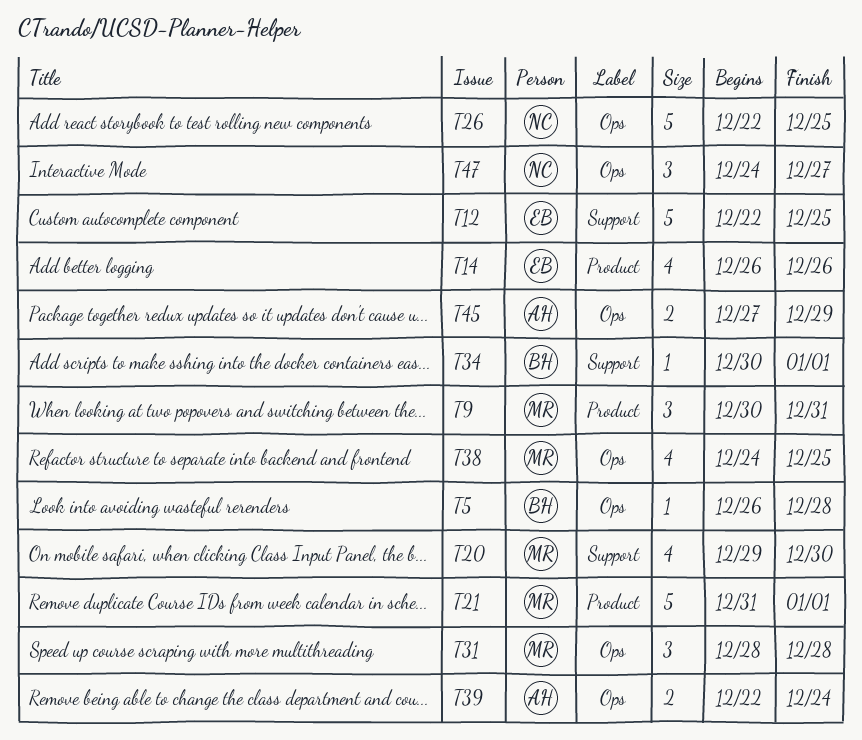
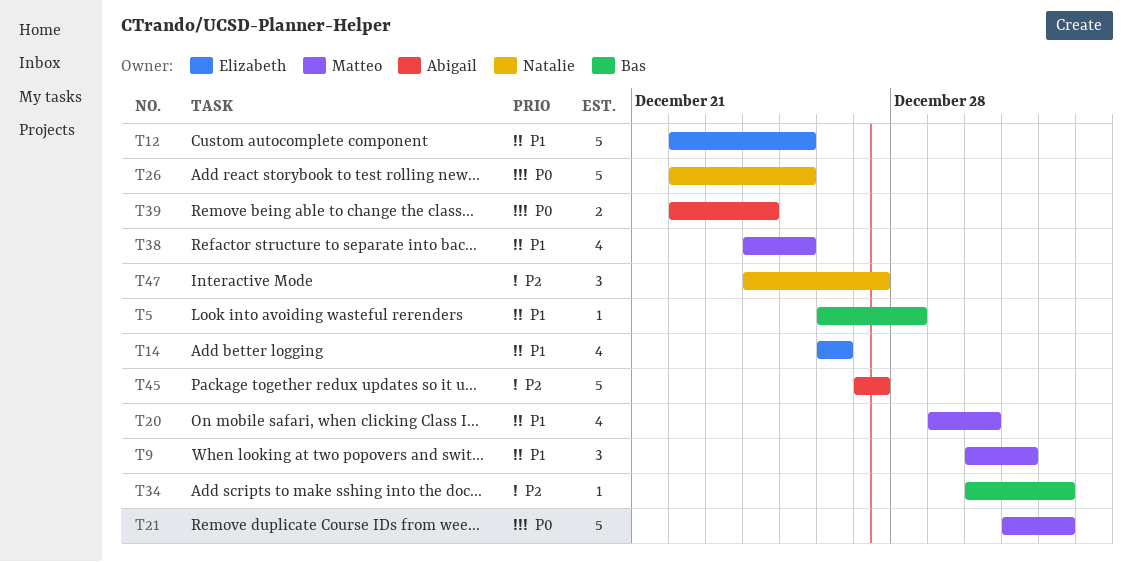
T31: present -> none
T45, estimate: 2 -> 5
T45, due: Dec 29 -> Dec 27

